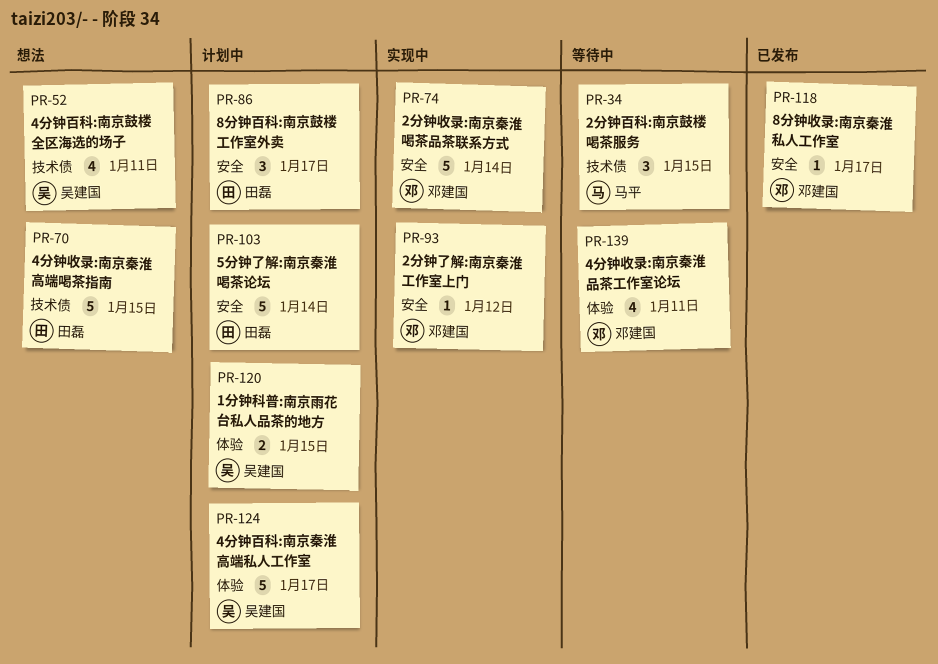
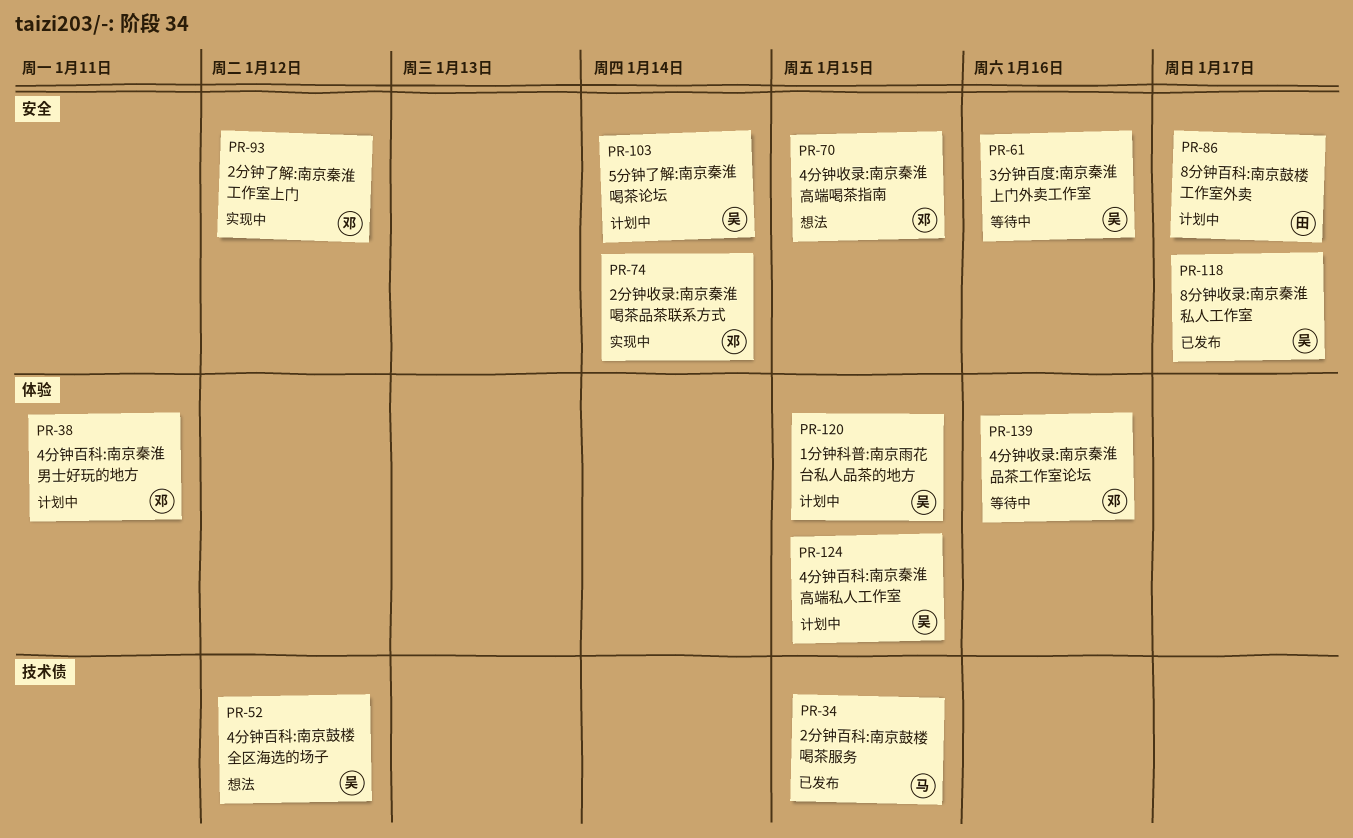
PR-34, status: 等待中 -> 已发布
PR-38: none -> present
PR-52, due: Jan 11 -> Jan 12
PR-61: none -> present
PR-70, owner: 田磊 -> 邓建国
PR-70, label: 技术债 -> 安全
PR-103, owner: 田磊 -> 吴建国
PR-118, owner: 邓建国 -> 吴建国
PR-124, due: Jan 17 -> Jan 15
PR-139, due: Jan 11 -> Jan 16

